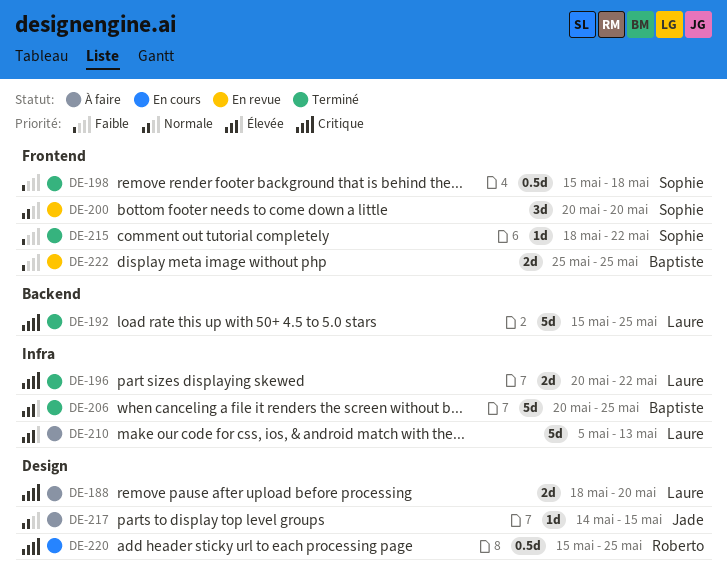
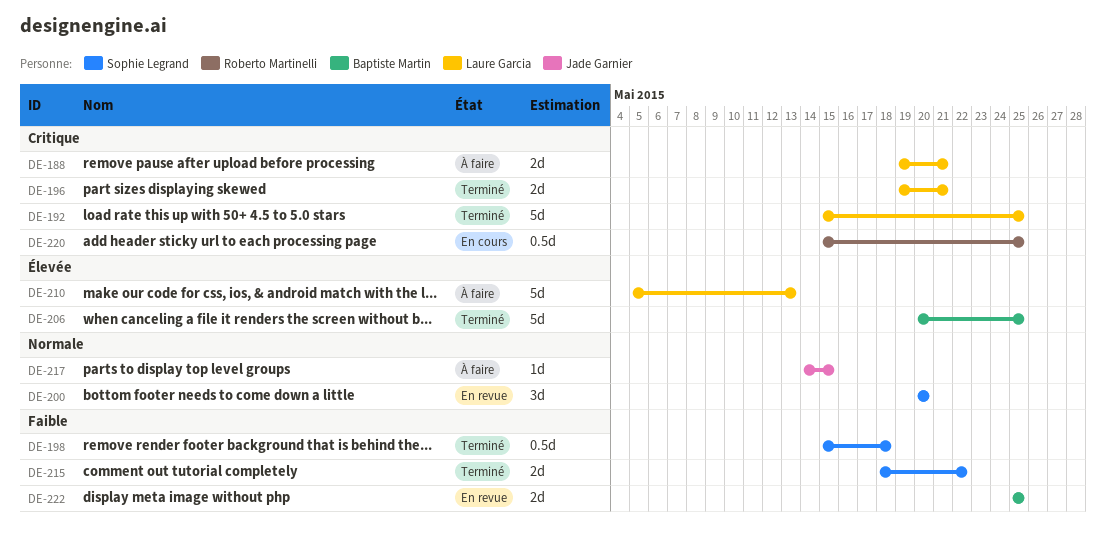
DE-188, start: May 18 -> May 19
DE-188, due: May 20 -> May 21
DE-196, start: May 20 -> May 19
DE-196, due: May 22 -> May 21
DE-215, estimate: 1d -> 2d

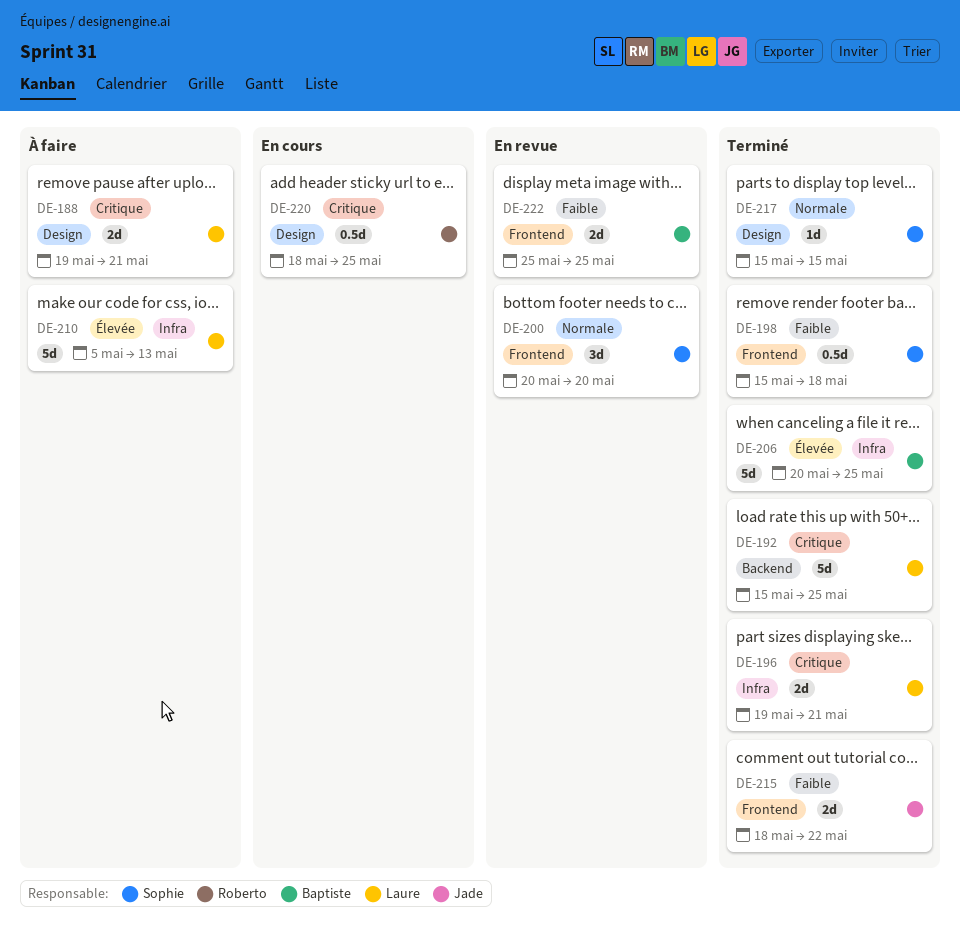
DE-215, owner: Sophie Legrand -> Jade Garnier
DE-217, status: À faire -> Terminé
DE-217, owner: Jade Garnier -> Sophie Legrand
DE-217, start: May 14 -> May 15
DE-220, start: May 15 -> May 18

